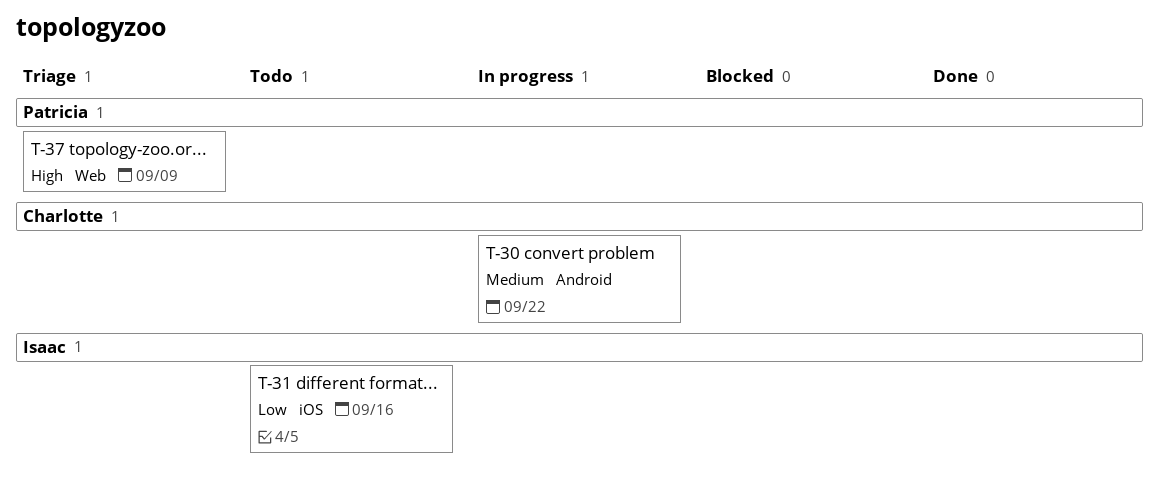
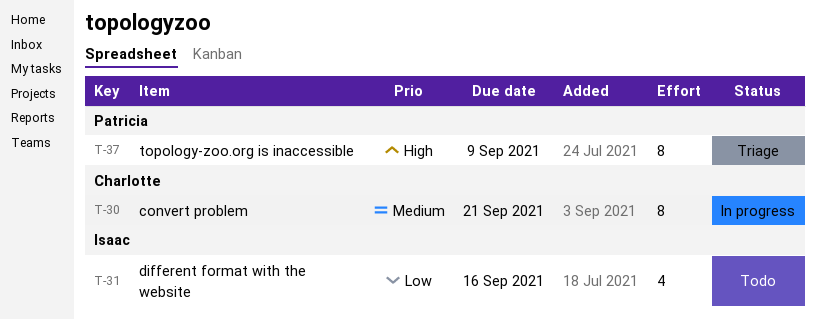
T-30, due: Sep 22 -> Sep 21

